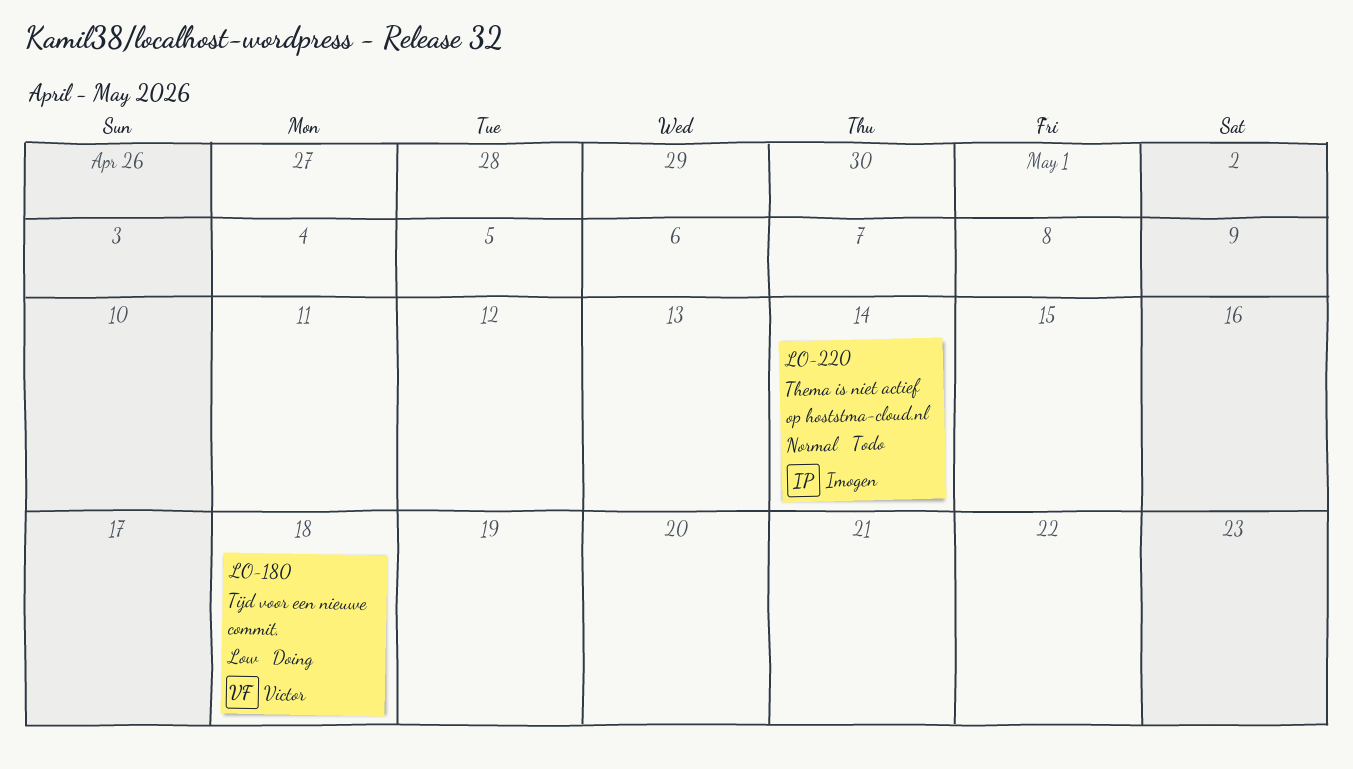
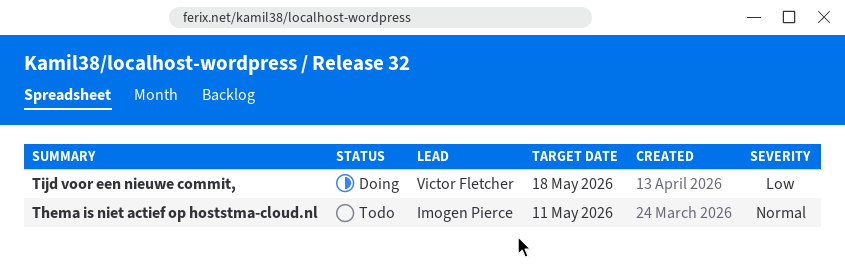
Thema is niet actief op hoststma-cloud.nl, due: May 14 -> May 11

